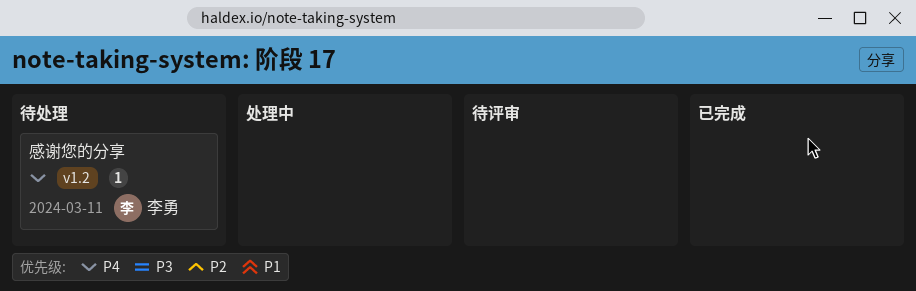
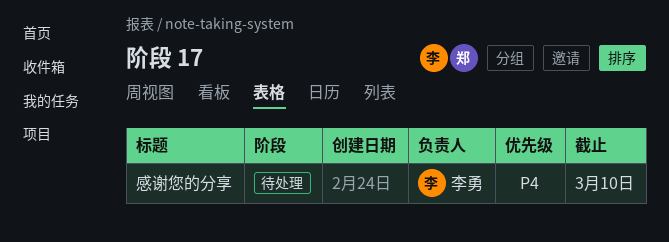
感谢您的分享, due: Mar 11 -> Mar 10

